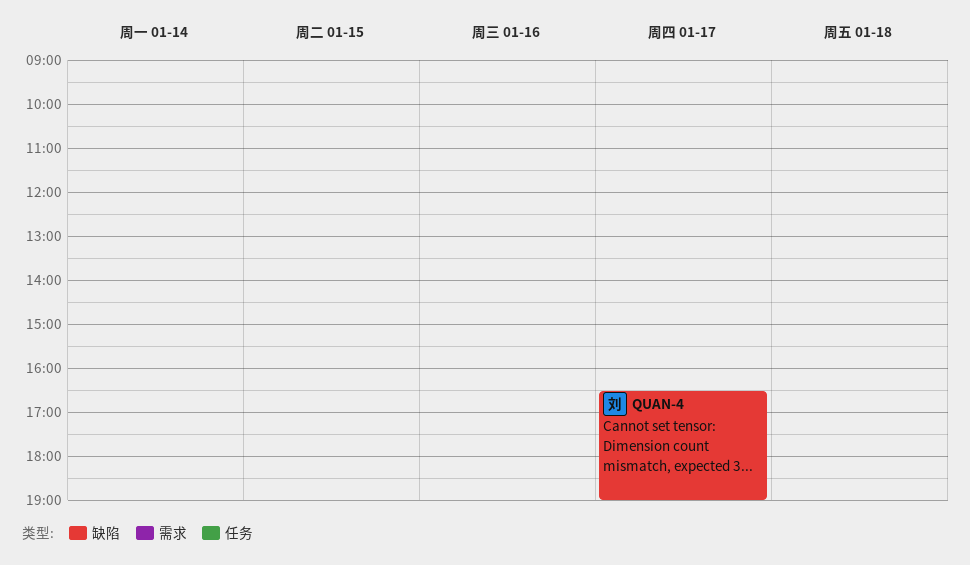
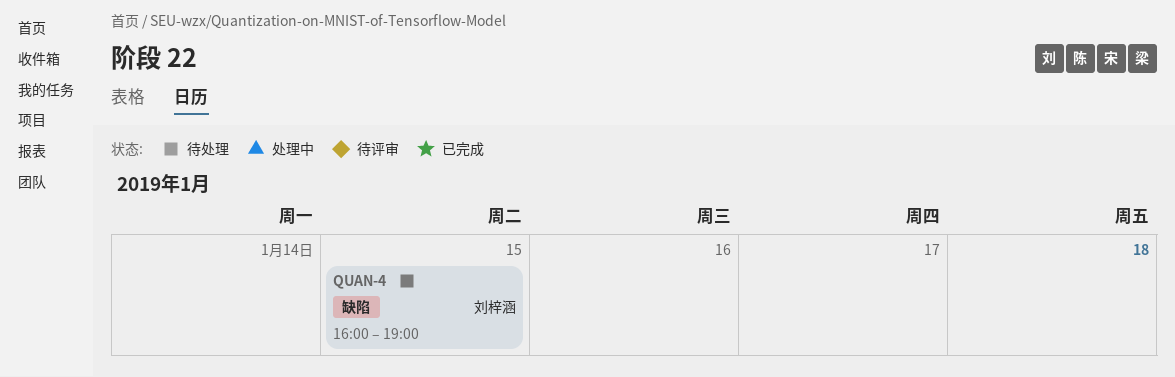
QUAN-4, day: Jan 17 -> Jan 15
QUAN-4, begins: 16:30 -> 16:00

